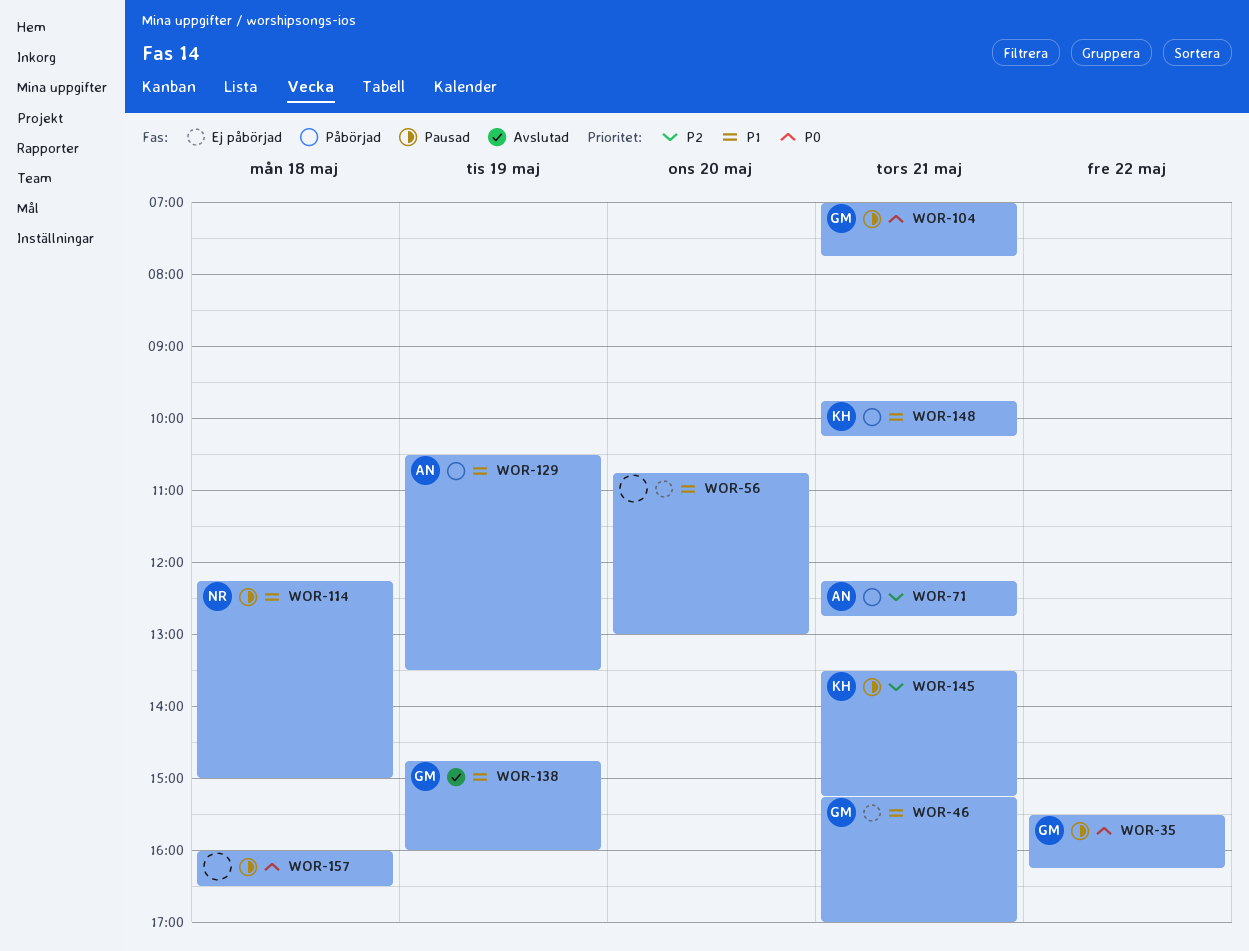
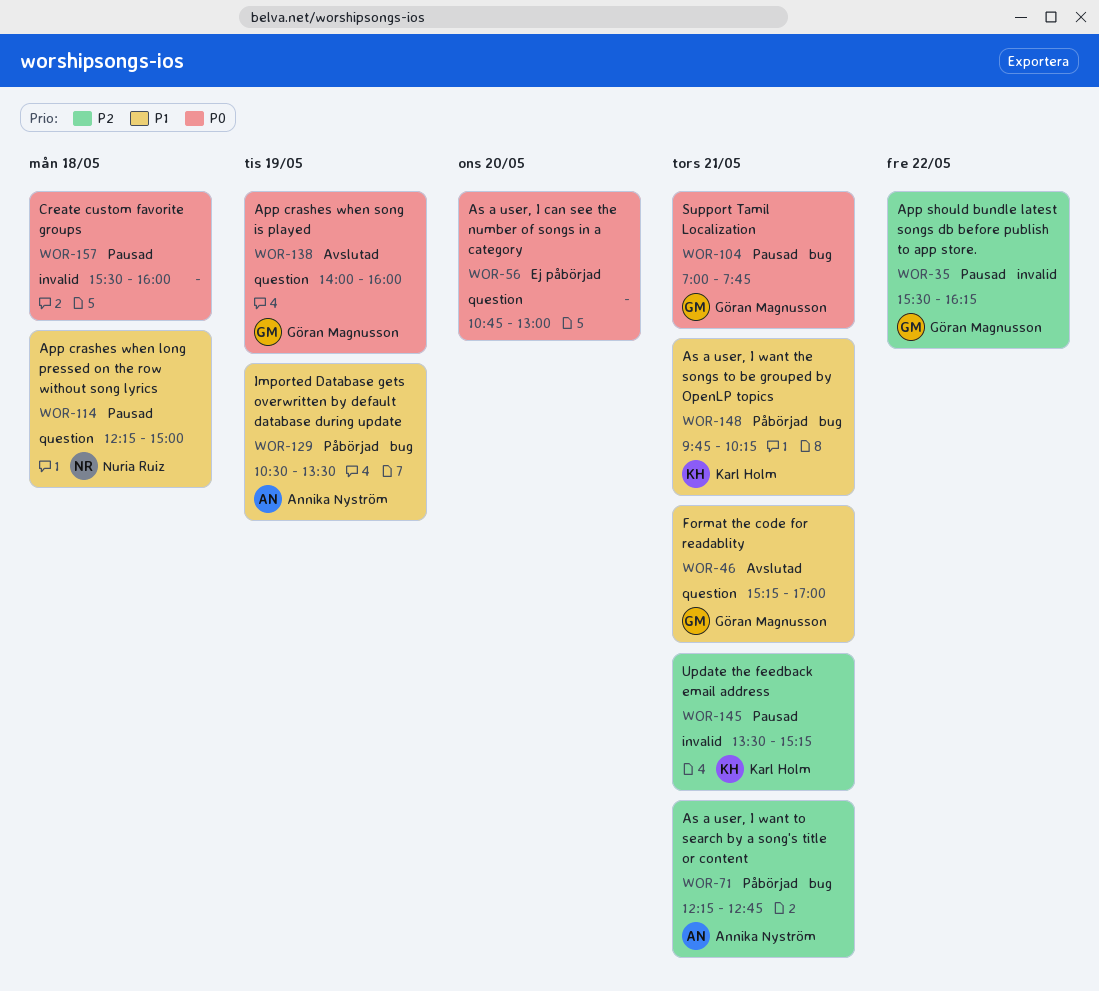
WOR-35, priority: P0 -> P2
WOR-46, status: Ej påbörjad -> Avslutad
WOR-56, priority: P1 -> P0
WOR-138, priority: P1 -> P0
WOR-138, begins: 14:45 -> 14:00
WOR-157, begins: 16:00 -> 15:30
WOR-157, ends: 16:30 -> 16:00

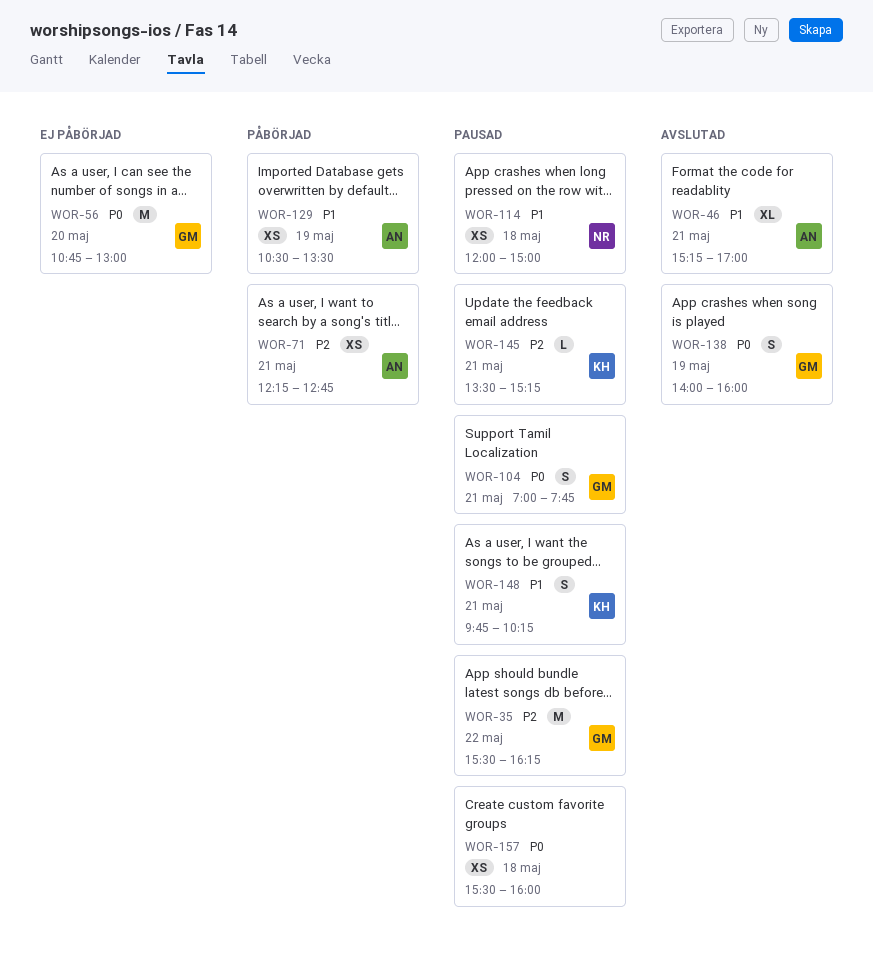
WOR-46, owner: Göran Magnusson -> Annika Nyström
WOR-56, owner: none -> Göran Magnusson
WOR-114, begins: 12:15 -> 12:00
WOR-148, status: Påbörjad -> Pausad

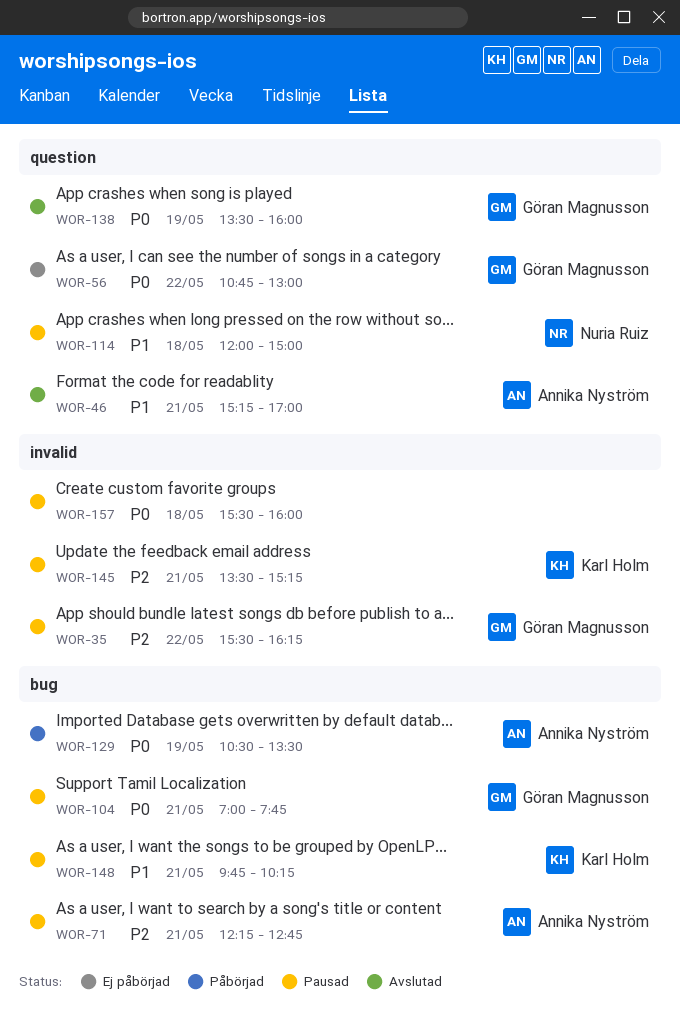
WOR-56, day: May 20 -> May 22
WOR-71, status: Påbörjad -> Pausad
WOR-129, priority: P1 -> P0
WOR-138, begins: 14:00 -> 13:30

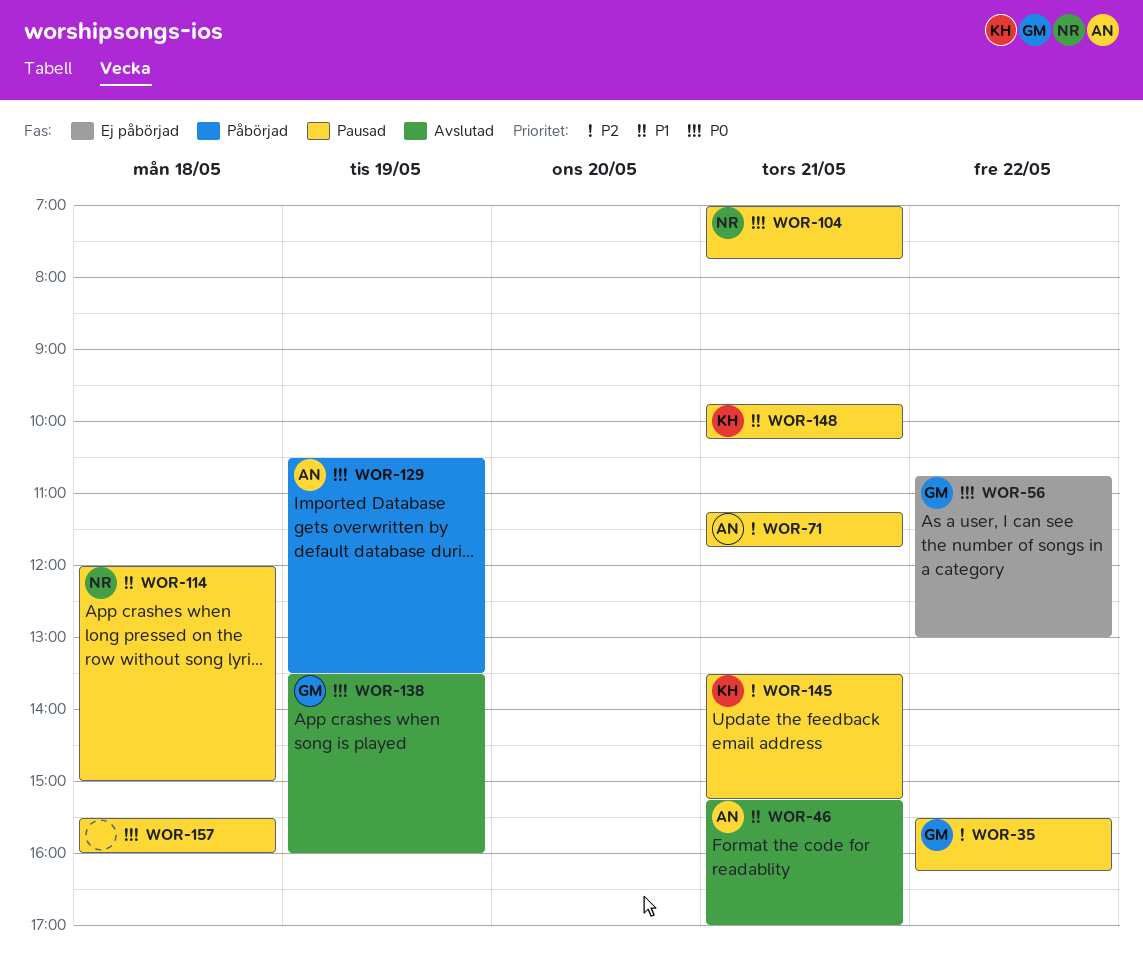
WOR-71, begins: 12:15 -> 11:15
WOR-71, ends: 12:45 -> 11:45
WOR-104, owner: Göran Magnusson -> Nuria Ruiz

